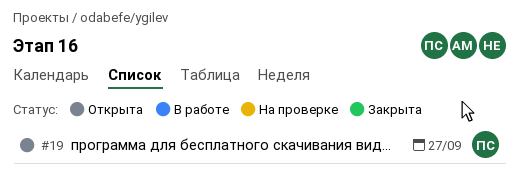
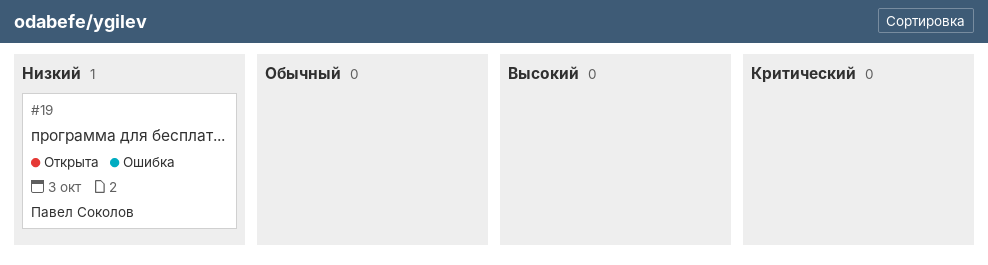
#19, due: Sep 27 -> Oct 3

